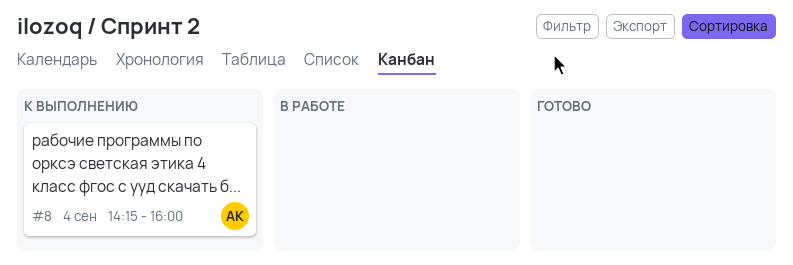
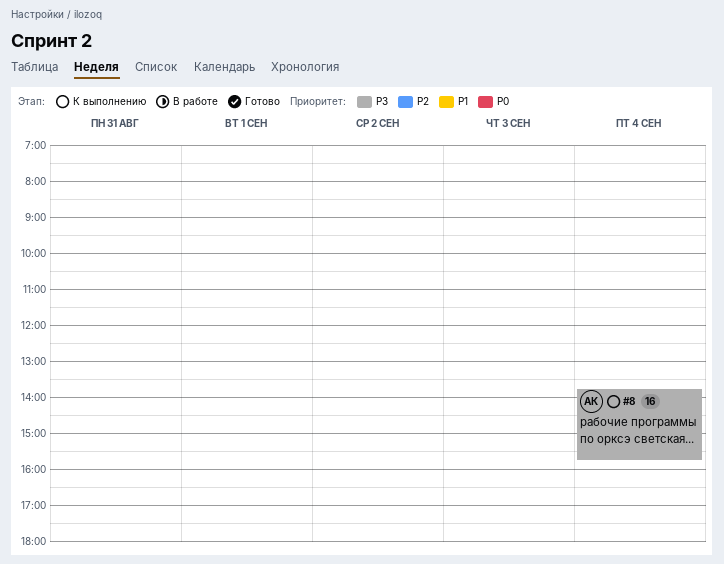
#8, begins: 14:15 -> 13:45
#8, ends: 16:00 -> 15:45

